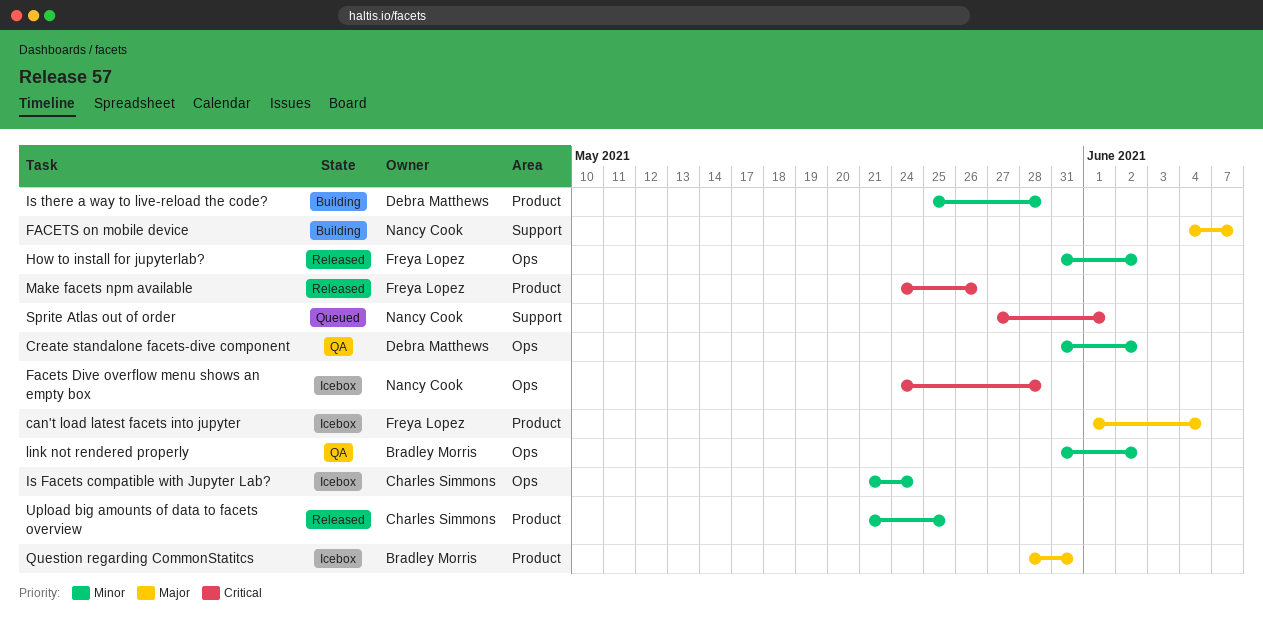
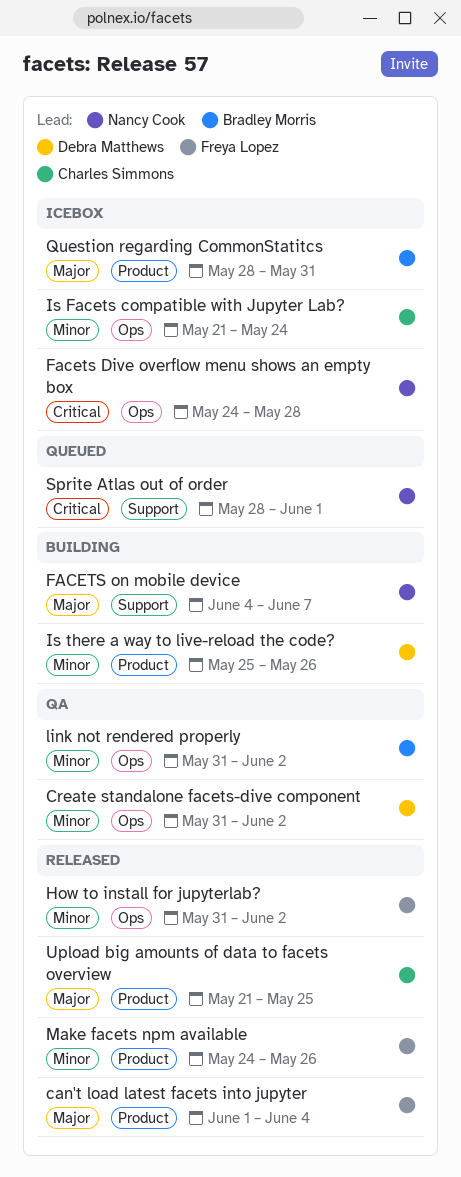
can't load latest facets into jupyter, status: Icebox -> Released
Is there a way to live-reload the code?, due: May 28 -> May 26
Make facets npm available, priority: Critical -> Minor
Sprite Atlas out of order, start: May 27 -> May 28
Upload big amounts of data to facets overview, priority: Minor -> Major

